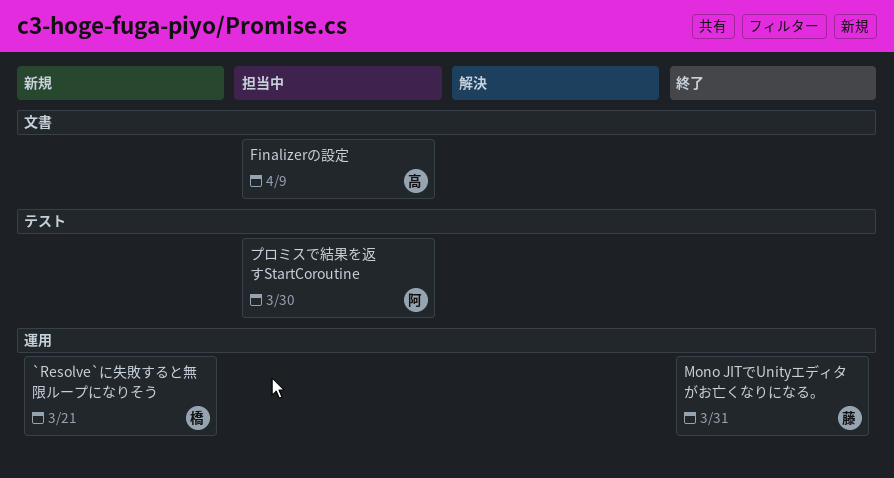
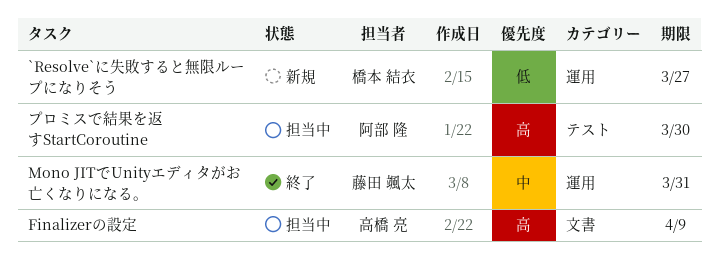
`Resolve`に失敗すると無限ループになりそう, due: Mar 21 -> Mar 27

